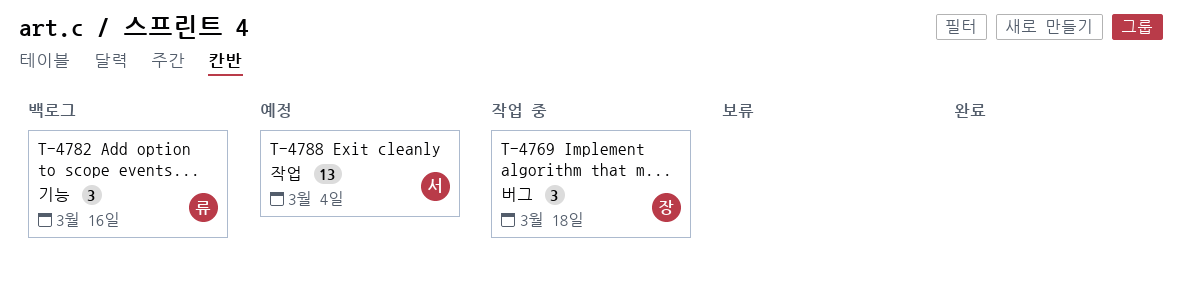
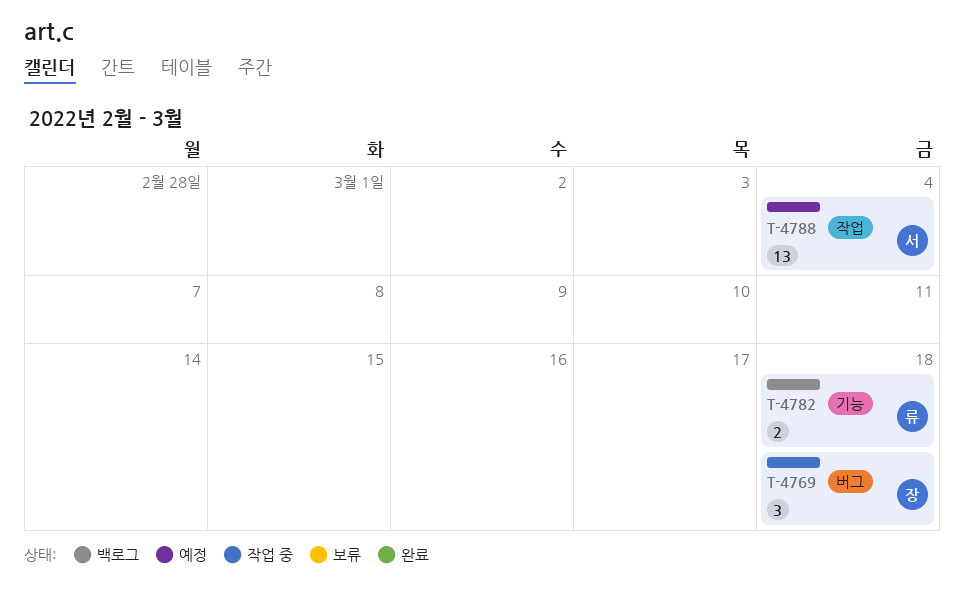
T-4782, estimate: 3 -> 2
T-4782, due: Mar 16 -> Mar 18

